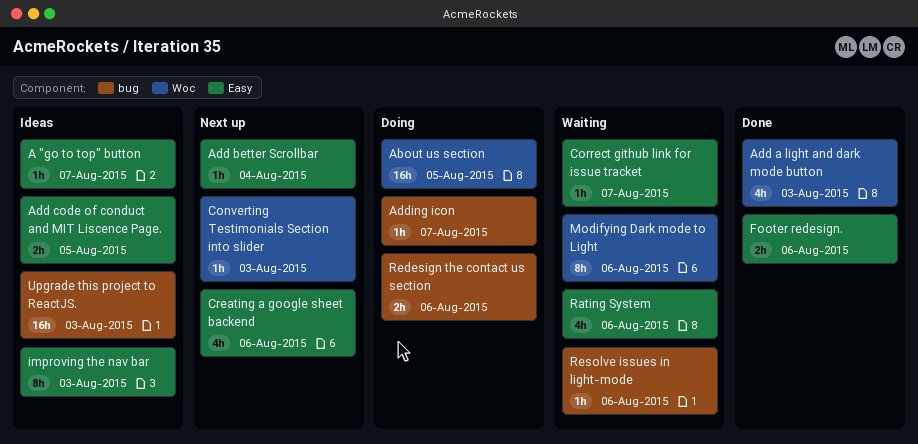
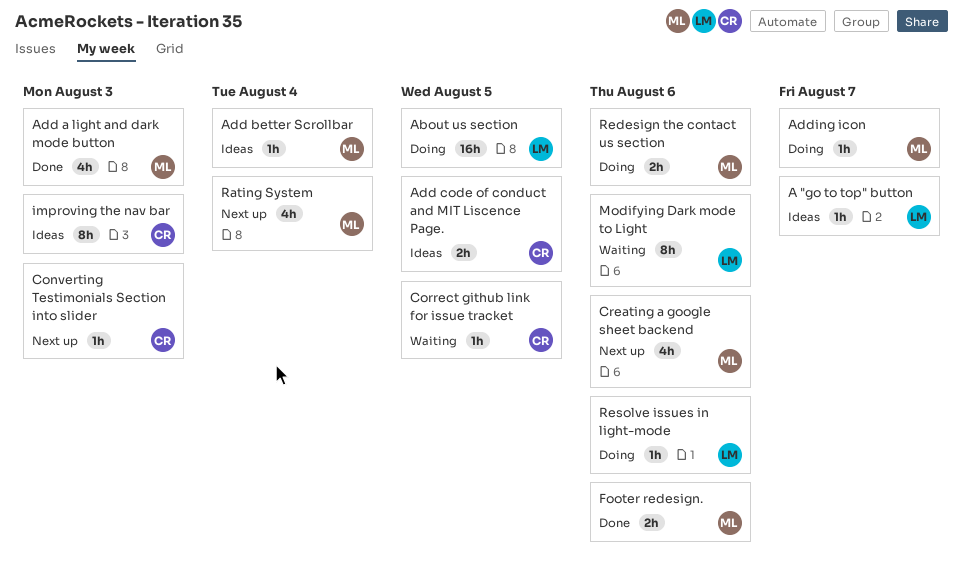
Add better Scrollbar, status: Next up -> Ideas
Correct github link for issue tracket, due: Aug 7 -> Aug 5
Rating System, status: Waiting -> Next up
Rating System, due: Aug 6 -> Aug 4
Resolve issues in light-mode, status: Waiting -> Doing
Upgrade this project to ReactJS.: present -> none

